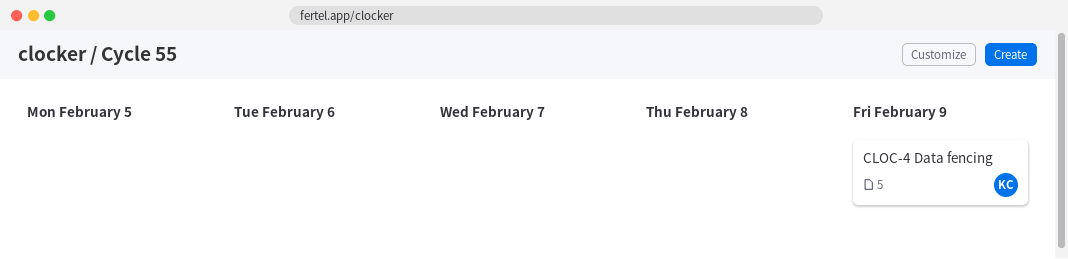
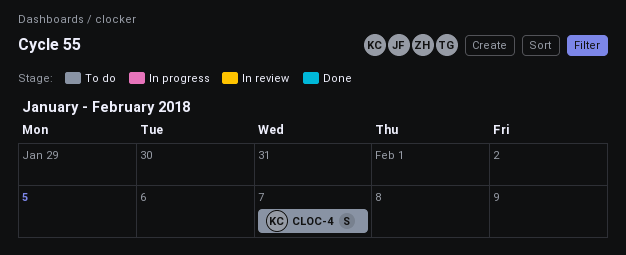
CLOC-4, due: Feb 9 -> Feb 7

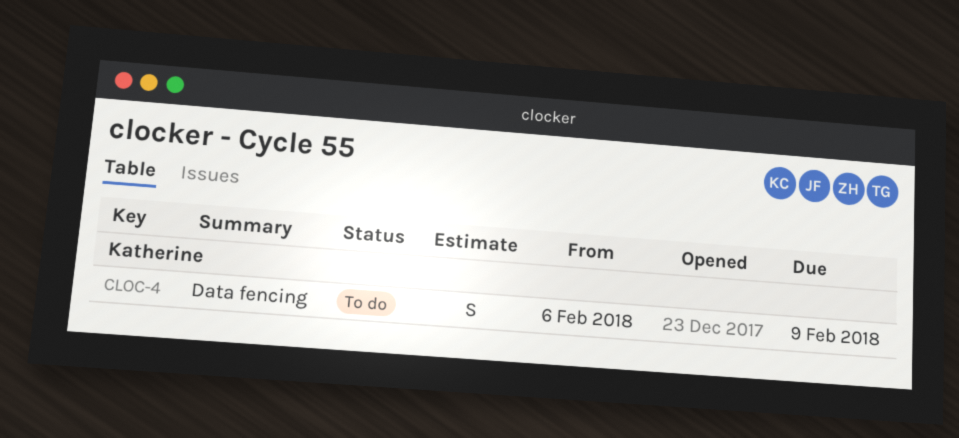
CLOC-4, start: Feb 7 -> Feb 6
CLOC-4, due: Feb 7 -> Feb 9

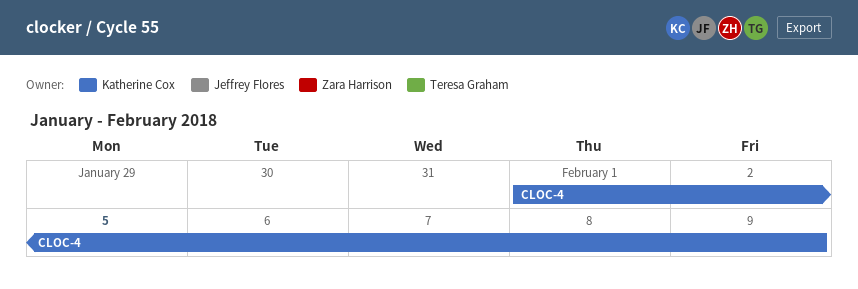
CLOC-4, start: Feb 6 -> Feb 1

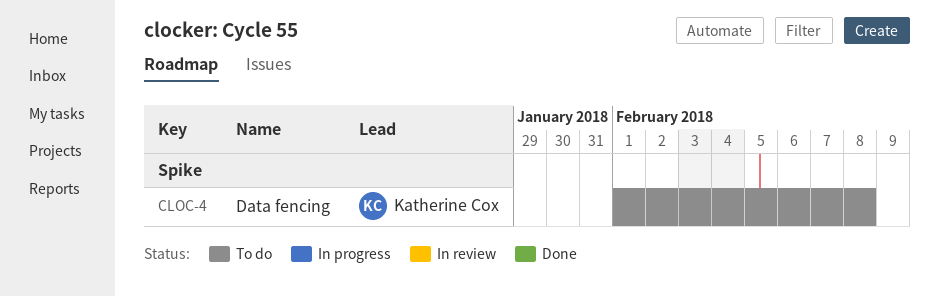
CLOC-4, due: Feb 9 -> Feb 8

